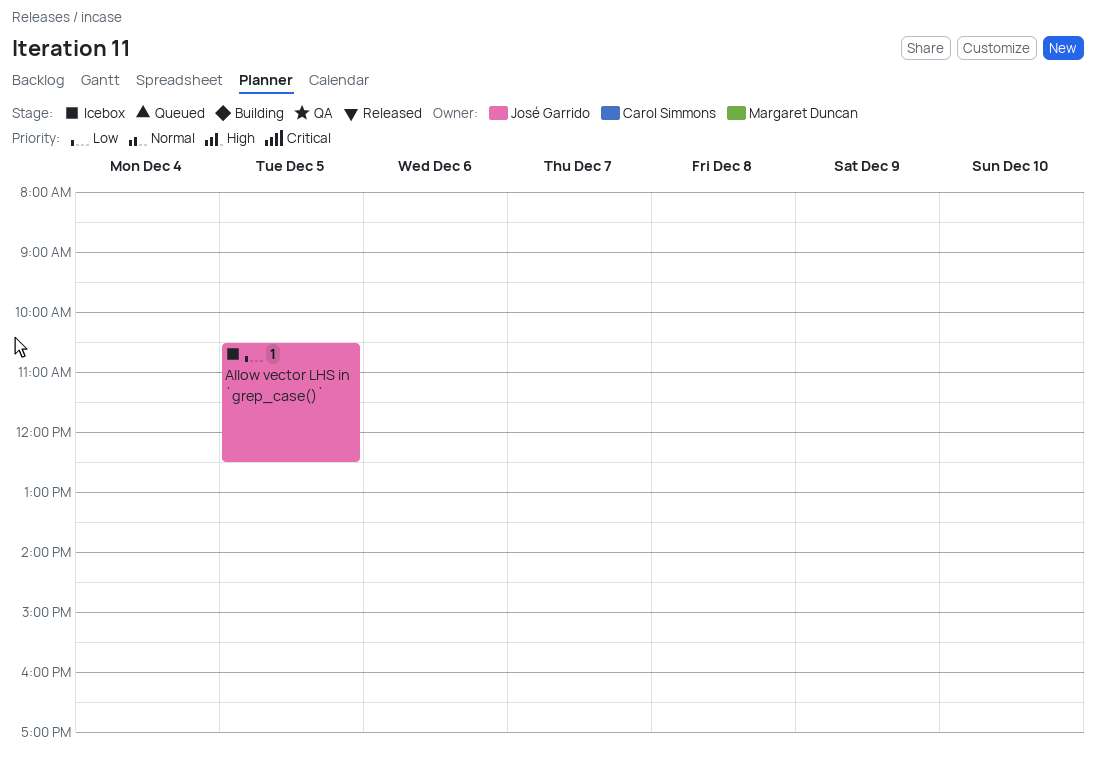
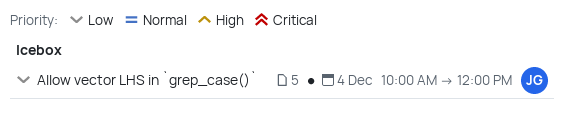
Allow vector LHS in `grep_case()`, day: Dec 5 -> Dec 4
Allow vector LHS in `grep_case()`, begins: 10:30 -> 10:00
Allow vector LHS in `grep_case()`, ends: 12:30 -> 12:00

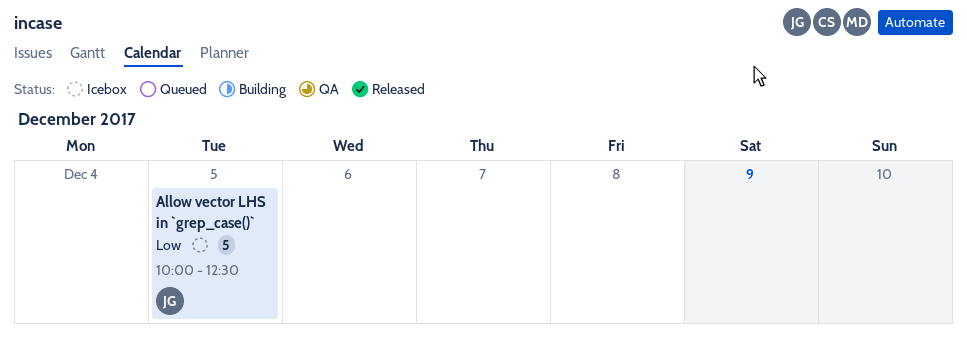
Allow vector LHS in `grep_case()`, estimate: 1 -> 5
Allow vector LHS in `grep_case()`, day: Dec 4 -> Dec 5
Allow vector LHS in `grep_case()`, ends: 12:00 -> 12:30

